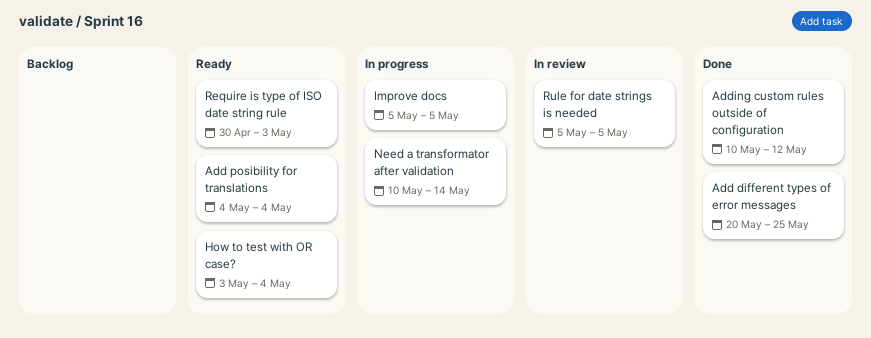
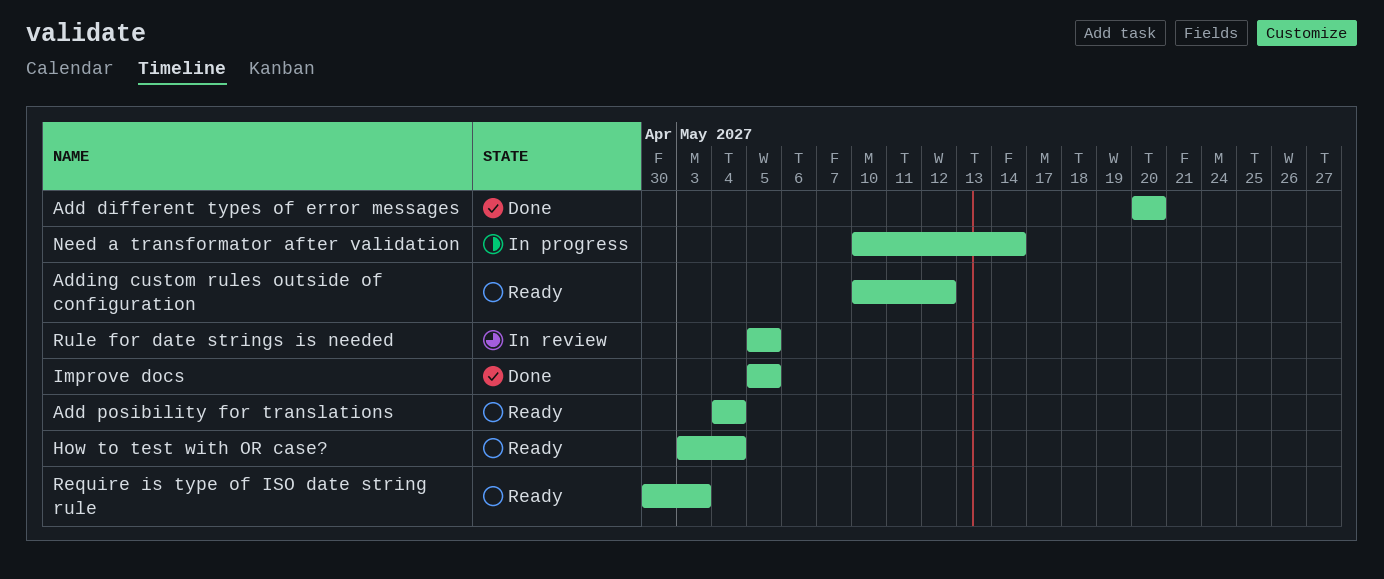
Add different types of error messages, due: May 25 -> May 20
Adding custom rules outside of configuration, status: Done -> Ready
Improve docs, status: In progress -> Done

